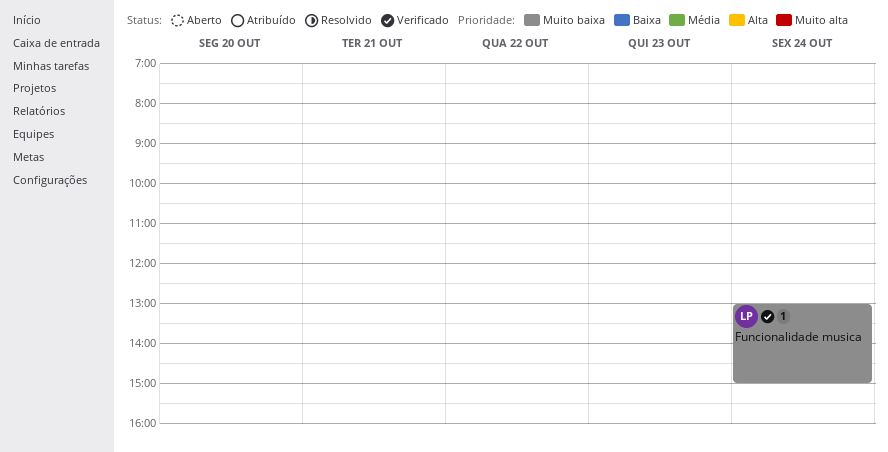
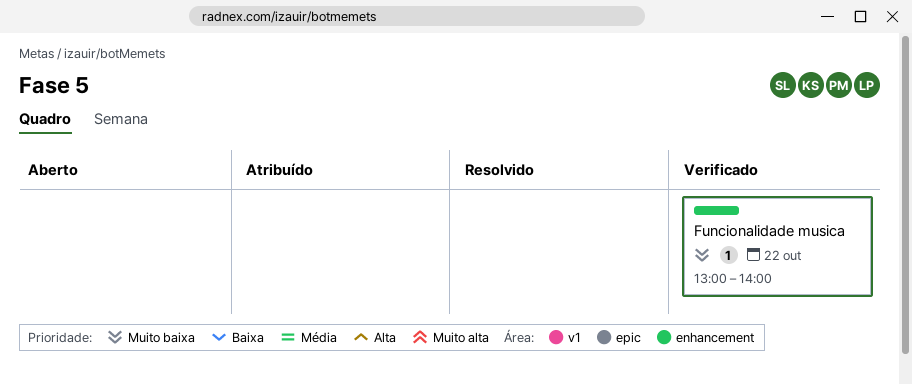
Funcionalidade musica, day: Oct 24 -> Oct 22
Funcionalidade musica, ends: 15:00 -> 14:00

